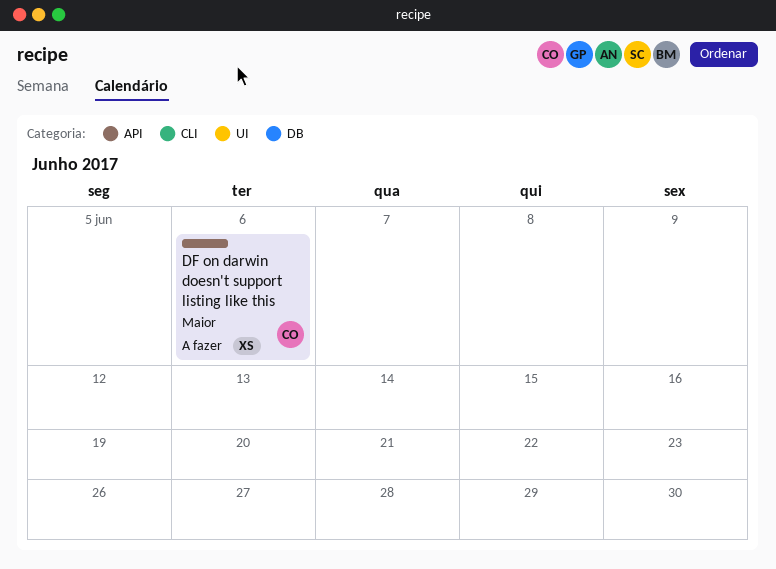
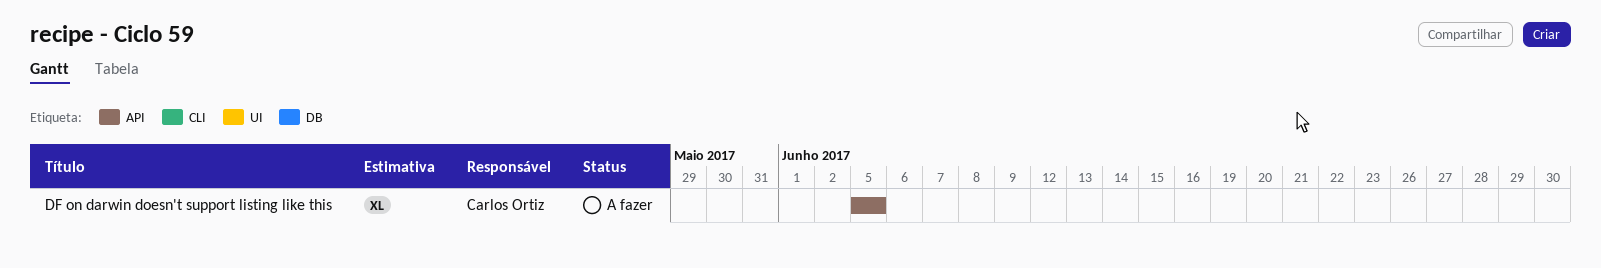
DF on darwin doesn't support listing like this, estimate: XS -> XL
DF on darwin doesn't support listing like this, due: Jun 6 -> Jun 5

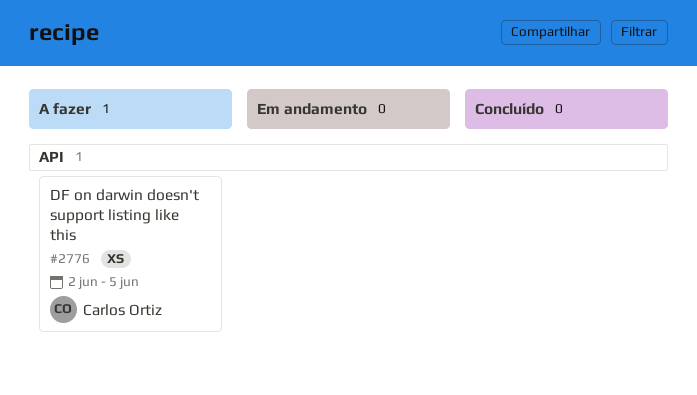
DF on darwin doesn't support listing like this, estimate: XL -> XS
DF on darwin doesn't support listing like this, start: Jun 5 -> Jun 2

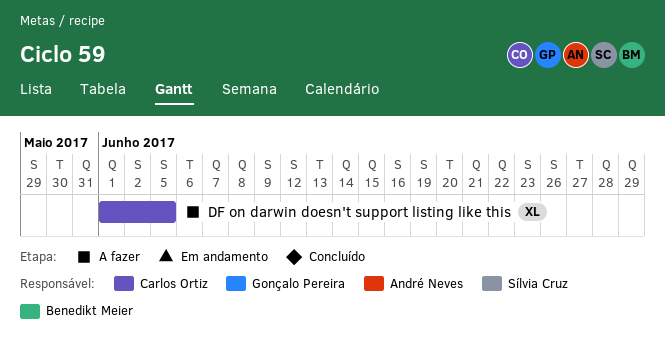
DF on darwin doesn't support listing like this, estimate: XS -> XL
DF on darwin doesn't support listing like this, start: Jun 2 -> Jun 1

